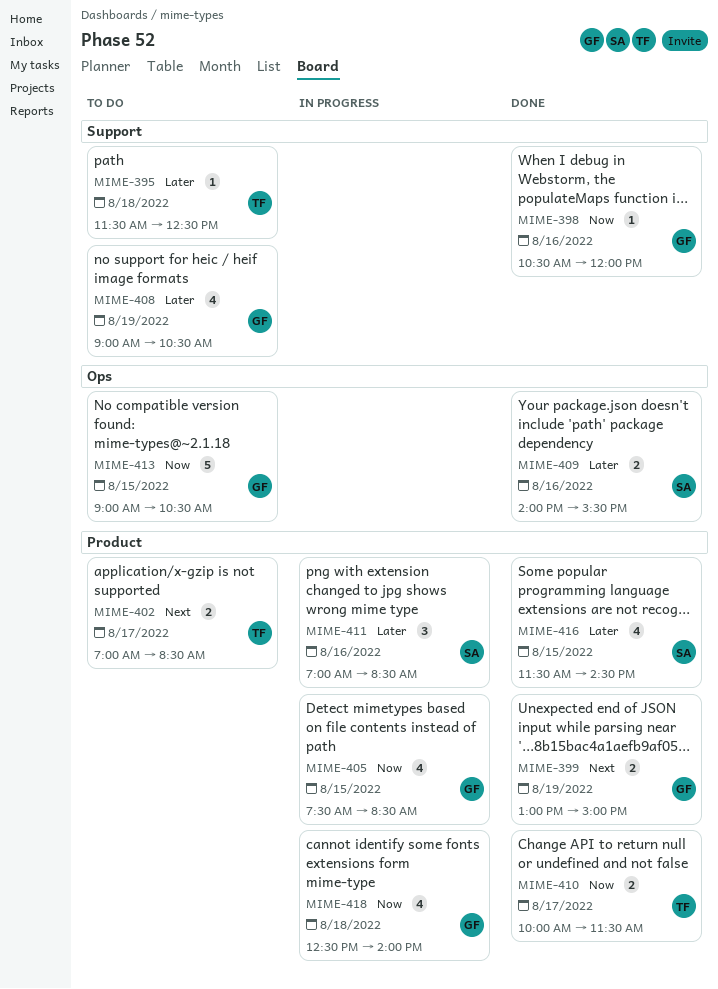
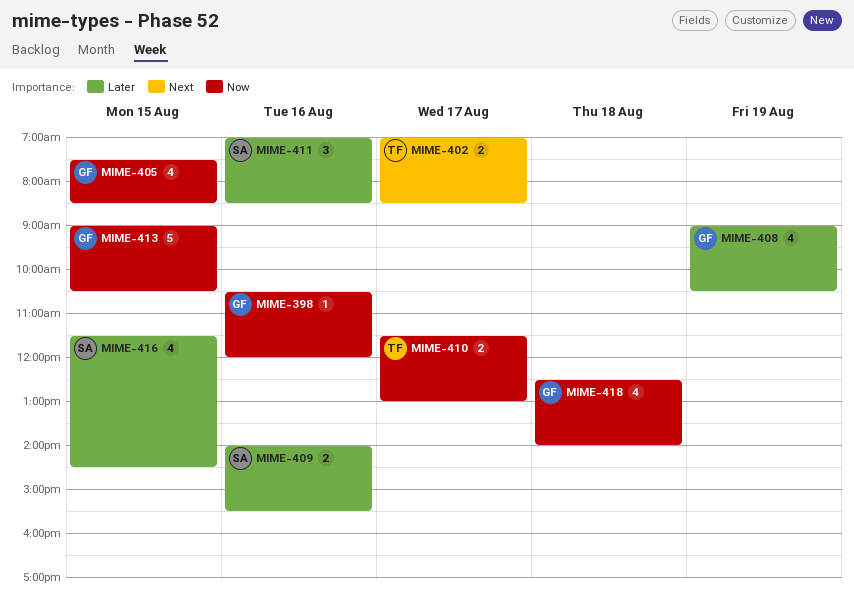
MIME-395: present -> none
MIME-399: present -> none
MIME-410, begins: 10:00 -> 11:30
MIME-410, ends: 11:30 -> 13:00

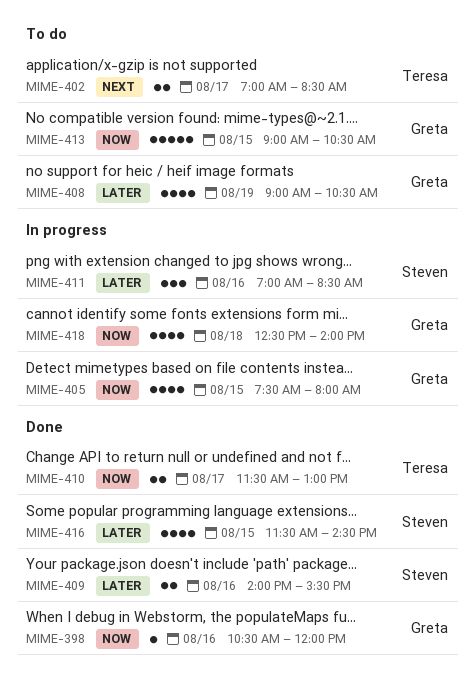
MIME-405, ends: 08:30 -> 08:00

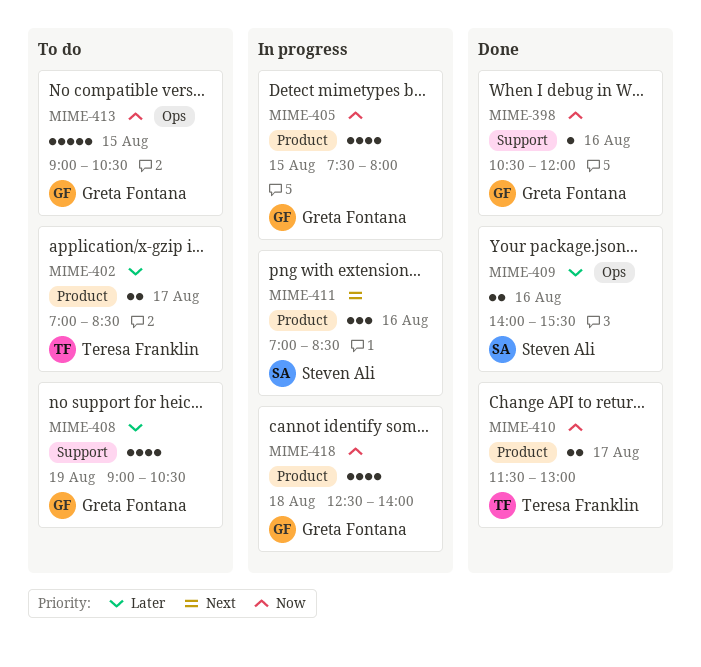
MIME-402, priority: Next -> Later
MIME-411, priority: Later -> Next
MIME-416: present -> none

